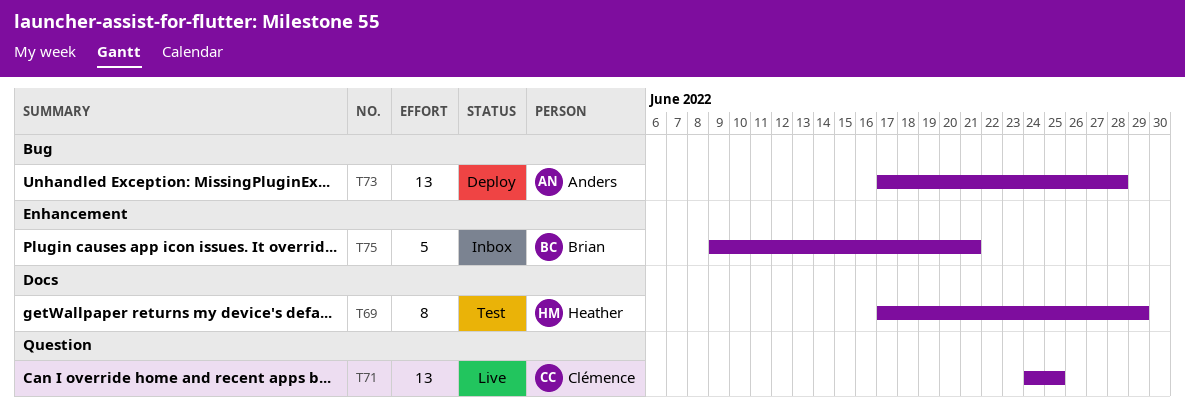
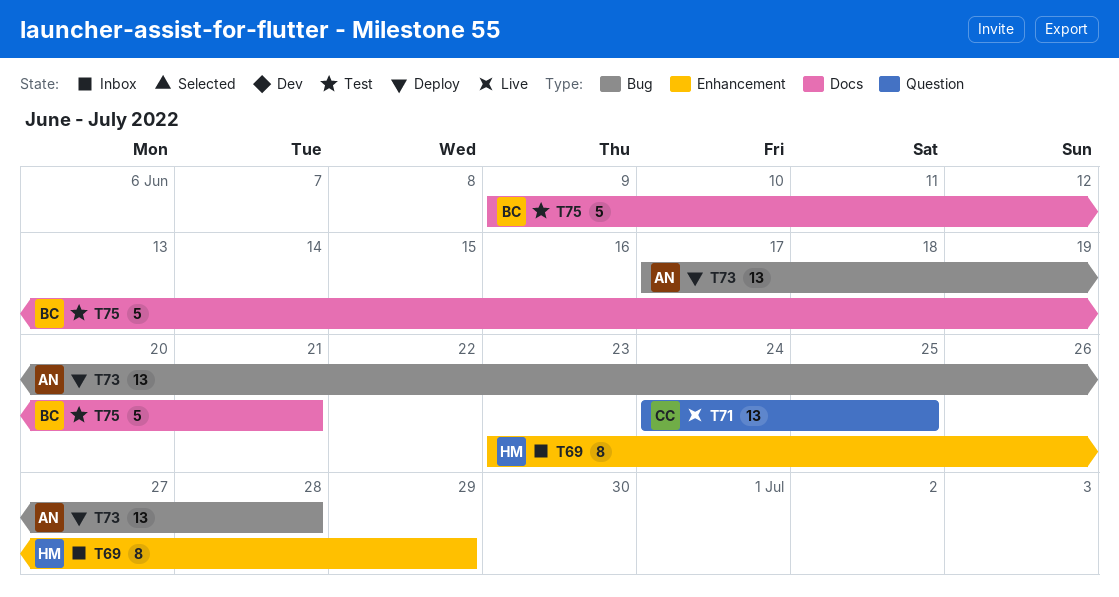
T69, status: Test -> Inbox
T69, label: Docs -> Enhancement
T69, start: Jun 17 -> Jun 23
T75, status: Inbox -> Test
T75, label: Enhancement -> Docs

